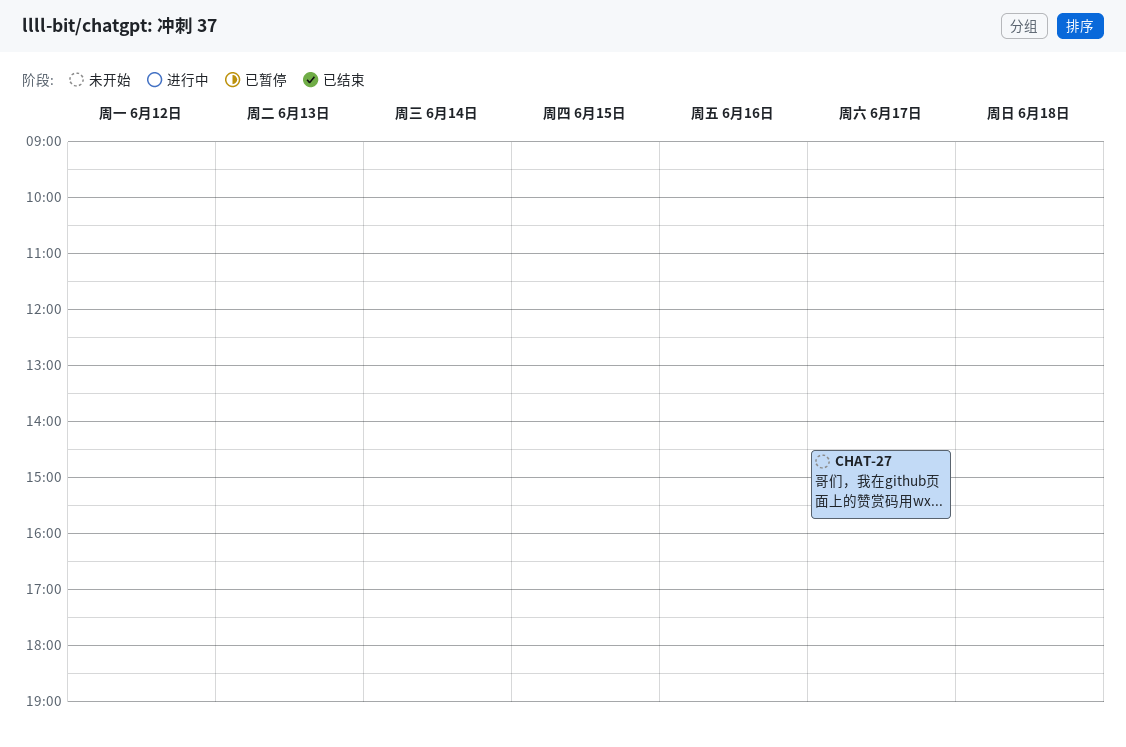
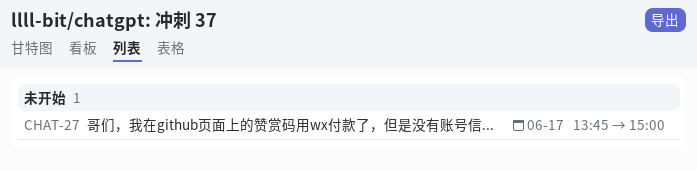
CHAT-27, begins: 14:30 -> 13:45
CHAT-27, ends: 15:45 -> 15:00

